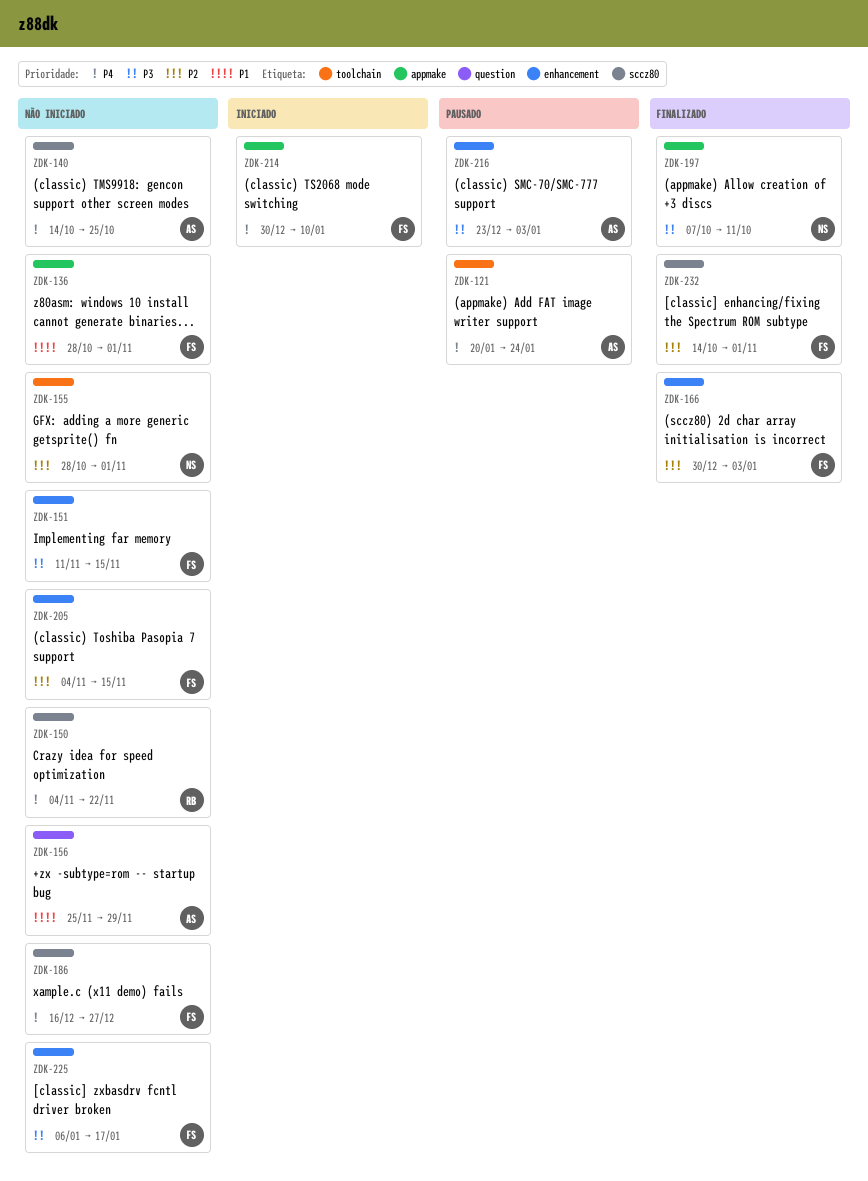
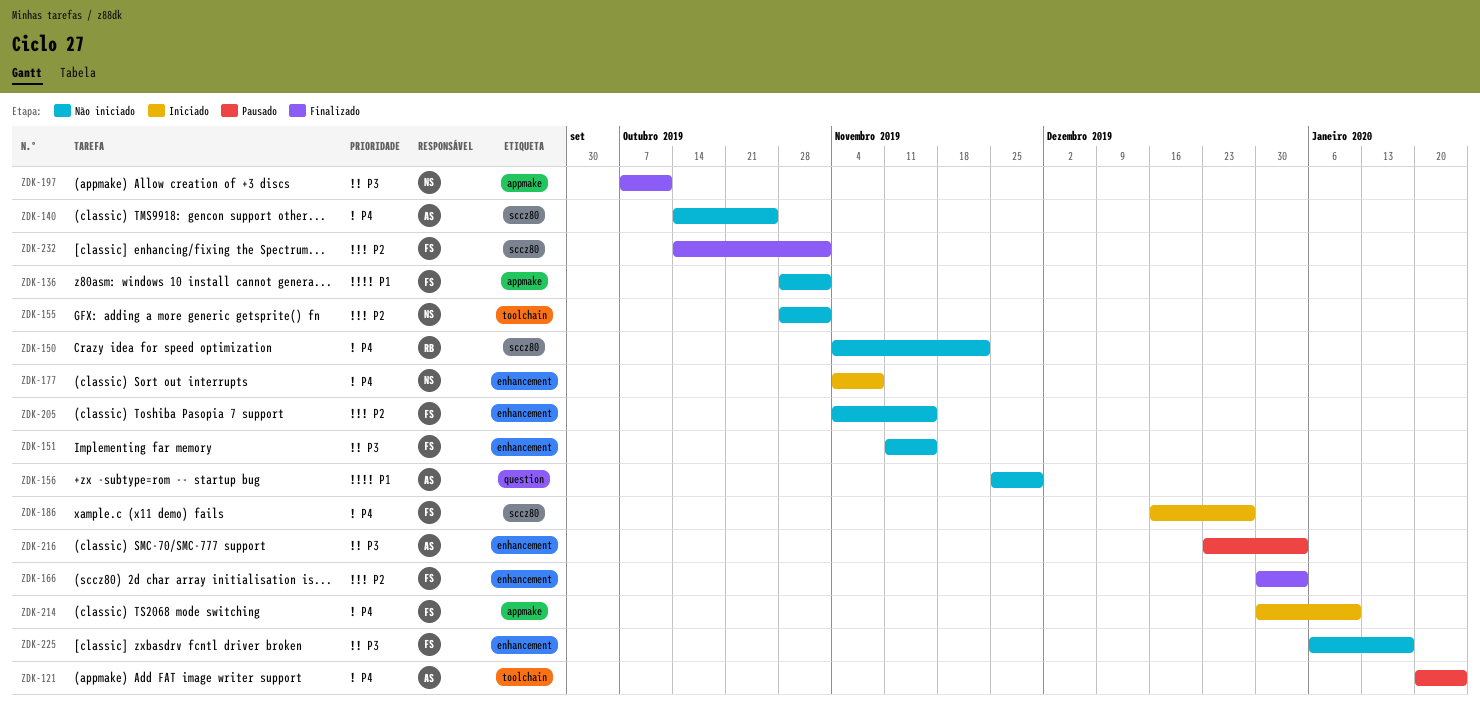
ZDK-177: none -> present
ZDK-186, status: Não iniciado -> Iniciado

